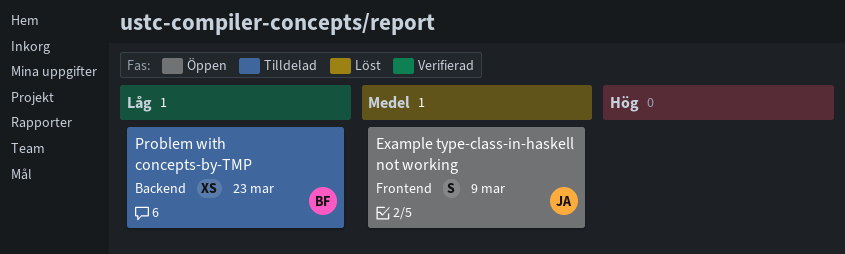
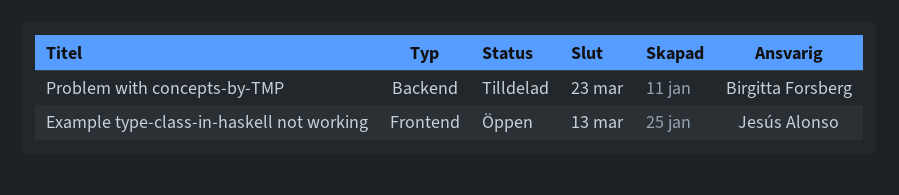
Example type-class-in-haskell not working, due: Mar 9 -> Mar 13

